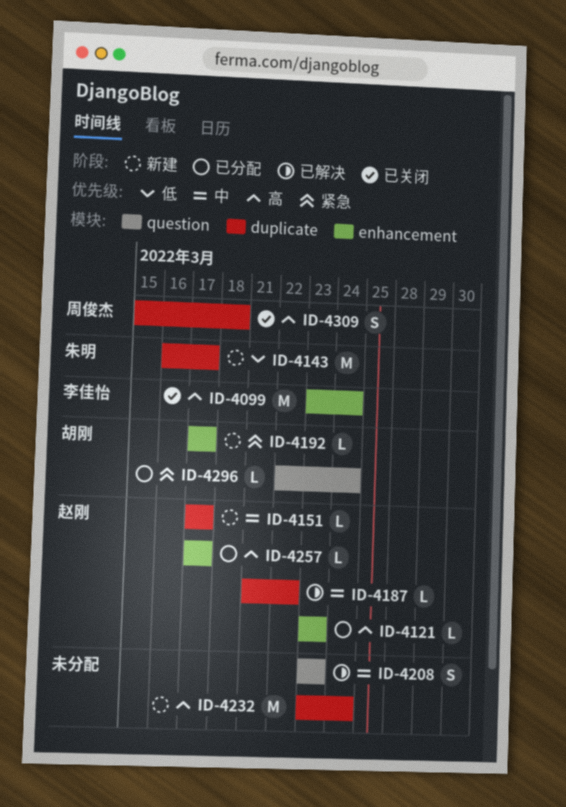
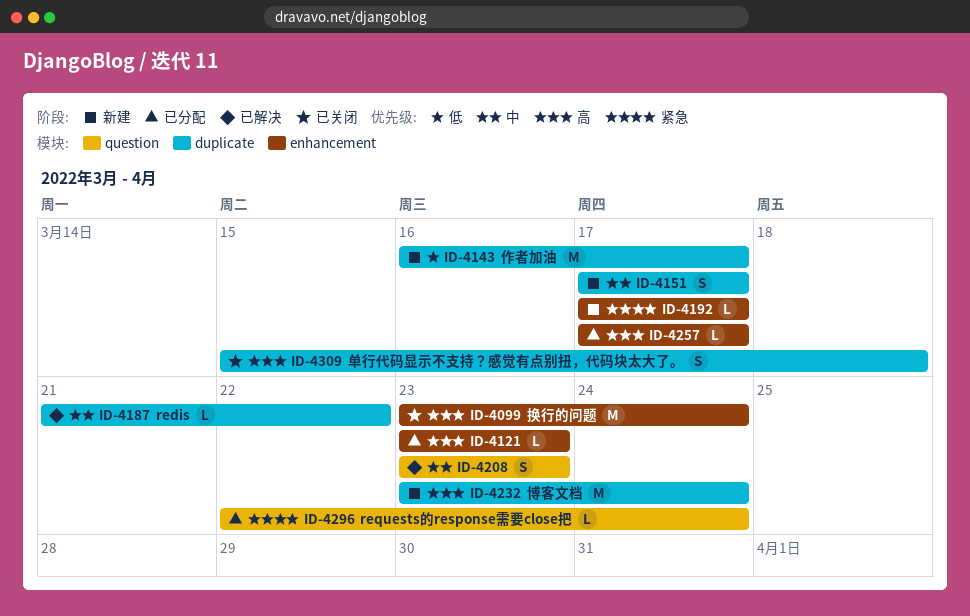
ID-4151, estimate: L -> S

